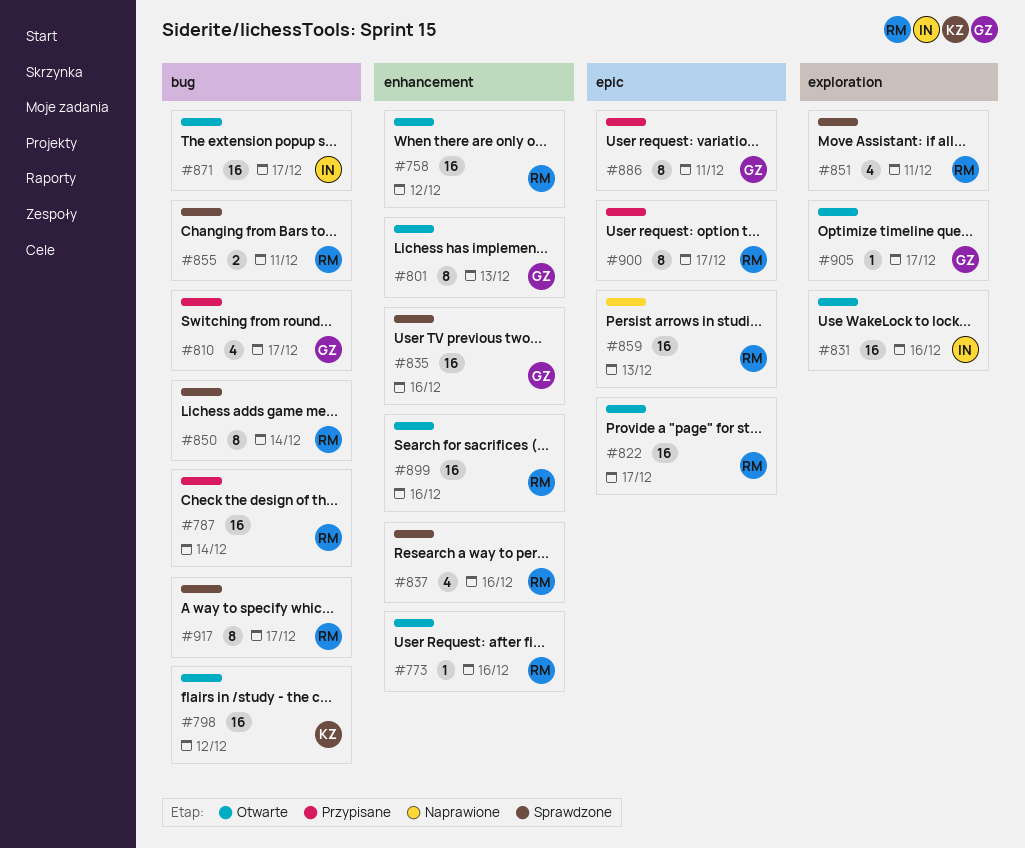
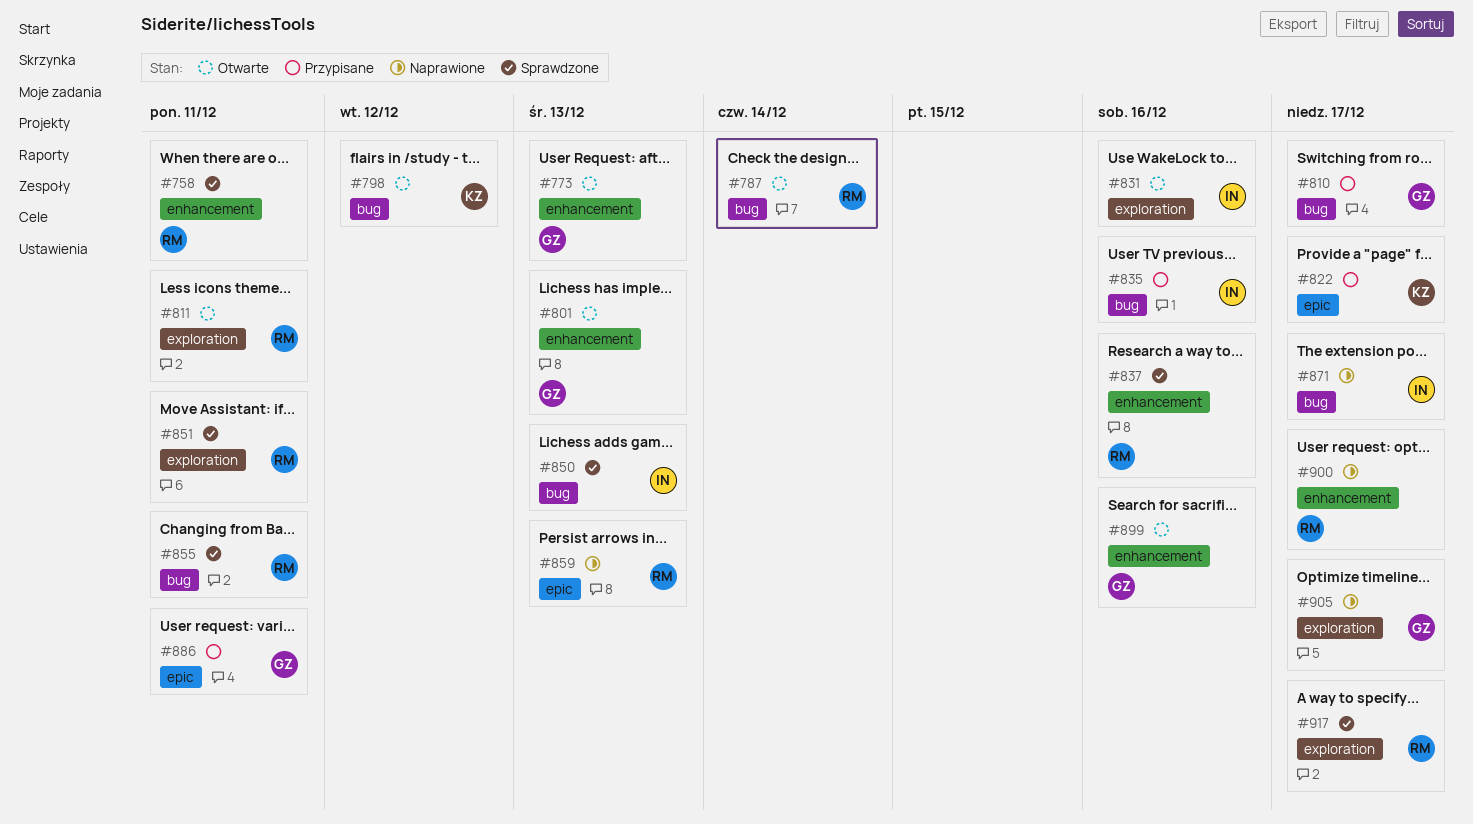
#758, status: Otwarte -> Sprawdzone
#758, due: Dec 12 -> Dec 11
#773, owner: RM -> GZ
#773, due: Dec 16 -> Dec 13
#787, status: Przypisane -> Otwarte
#811: none -> present
#822, status: Otwarte -> Przypisane
#822, owner: RM -> KZ
#835, status: Sprawdzone -> Przypisane
#835, owner: GZ -> IN
#835, label: enhancement -> bug
#850, owner: RM -> IN
#850, due: Dec 14 -> Dec 13
#871, status: Otwarte -> Naprawione
#899, owner: RM -> GZ
#900, status: Przypisane -> Naprawione
#900, label: epic -> enhancement
#905, status: Otwarte -> Naprawione
#917, label: bug -> exploration

